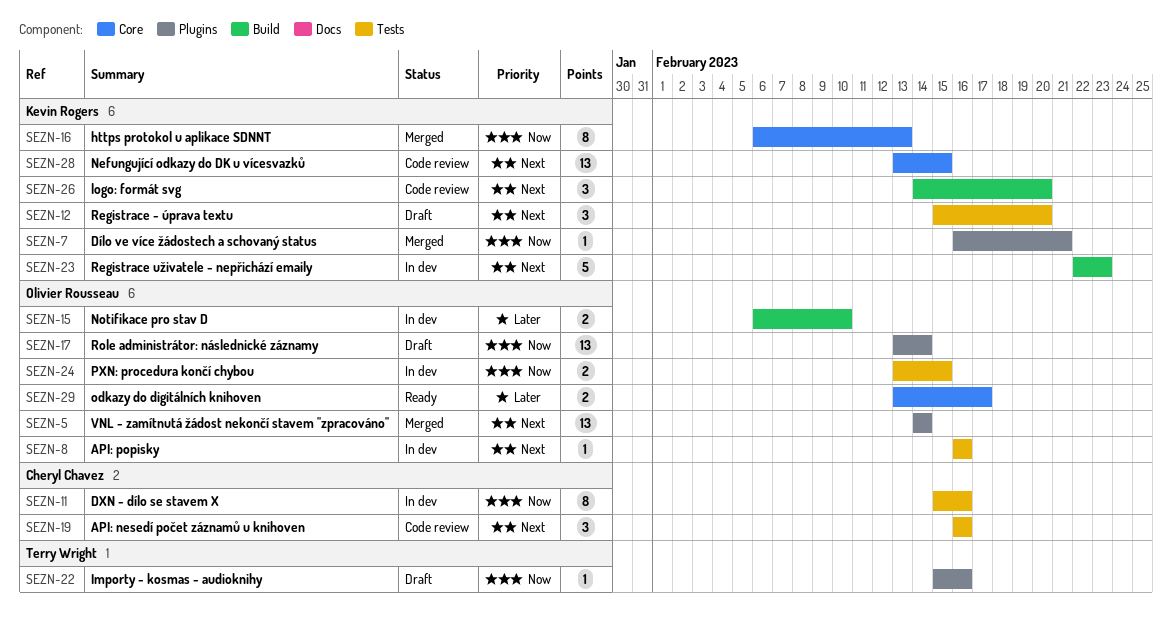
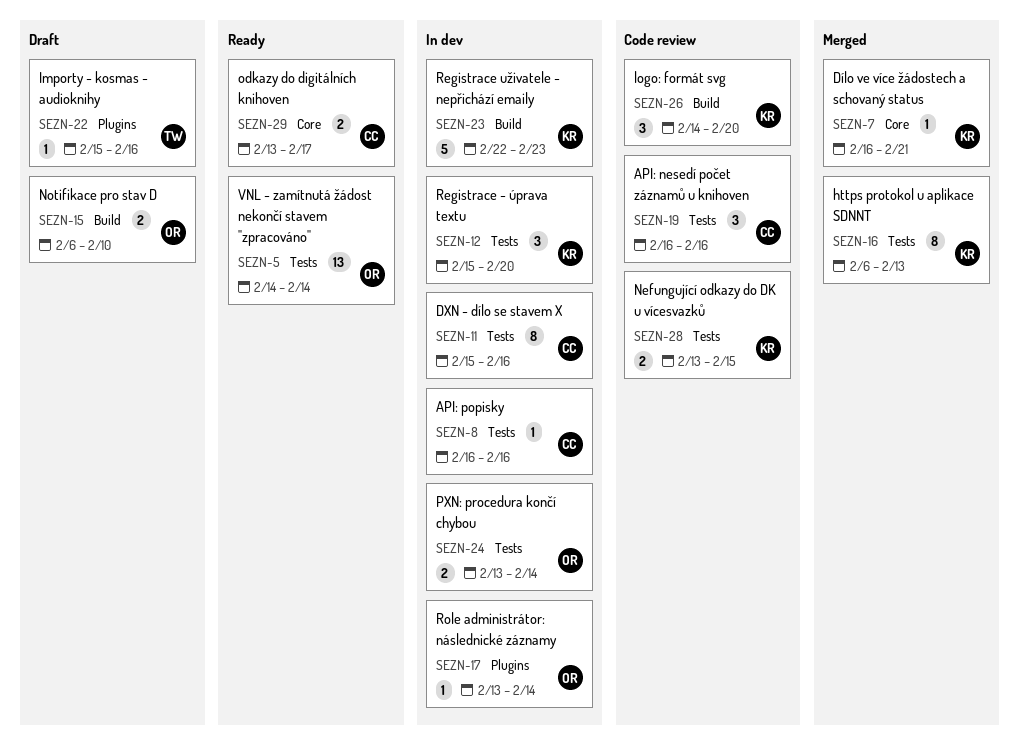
SEZN-5, status: Merged -> Ready
SEZN-5, label: Plugins -> Tests
SEZN-7, label: Plugins -> Core
SEZN-8, owner: Olivier Rousseau -> Cheryl Chavez
SEZN-12, status: Draft -> In dev
SEZN-15, status: In dev -> Draft
SEZN-16, label: Core -> Tests
SEZN-17, status: Draft -> In dev
SEZN-17, estimate: 13 -> 1
SEZN-24, due: Feb 15 -> Feb 14
SEZN-28, label: Core -> Tests
SEZN-28, estimate: 13 -> 2
SEZN-29, owner: Olivier Rousseau -> Cheryl Chavez

